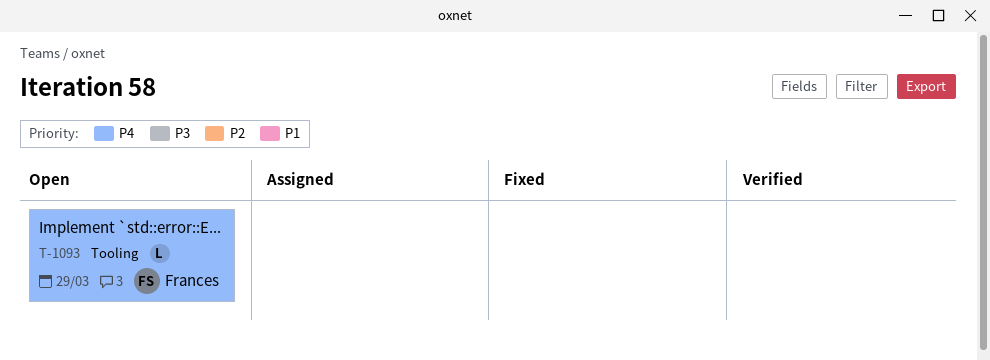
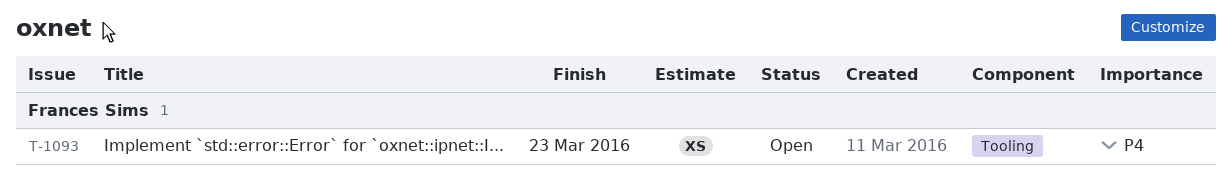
T-1093, estimate: L -> XS
T-1093, due: Mar 29 -> Mar 23

